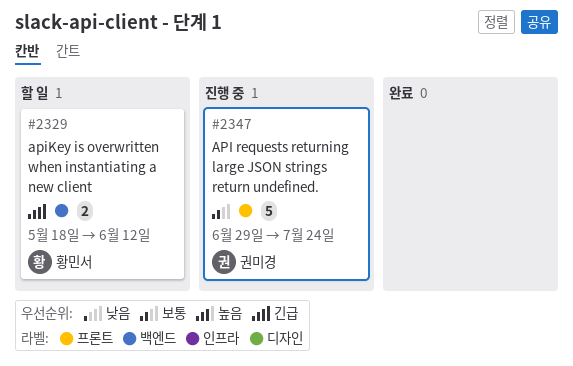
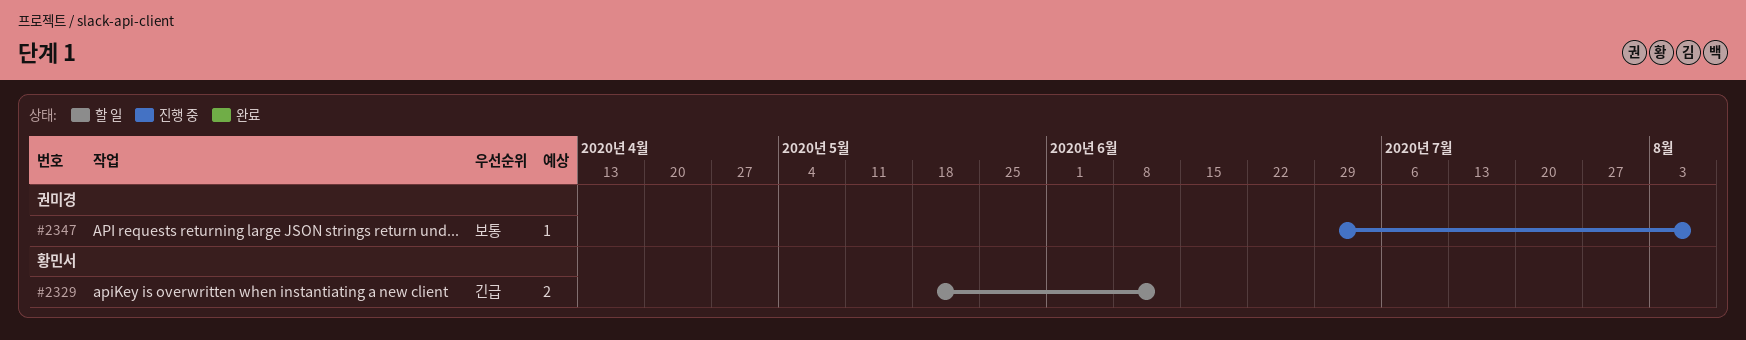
#2347, estimate: 5 -> 1
#2347, due: Jul 24 -> Aug 7

